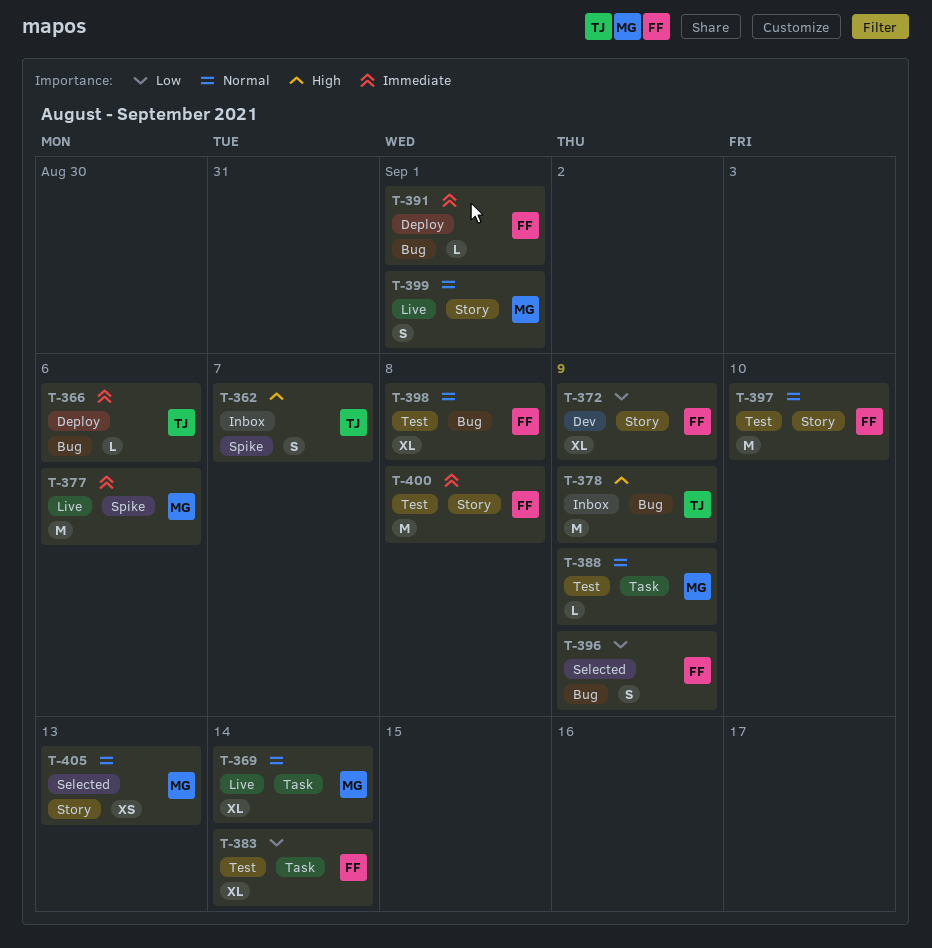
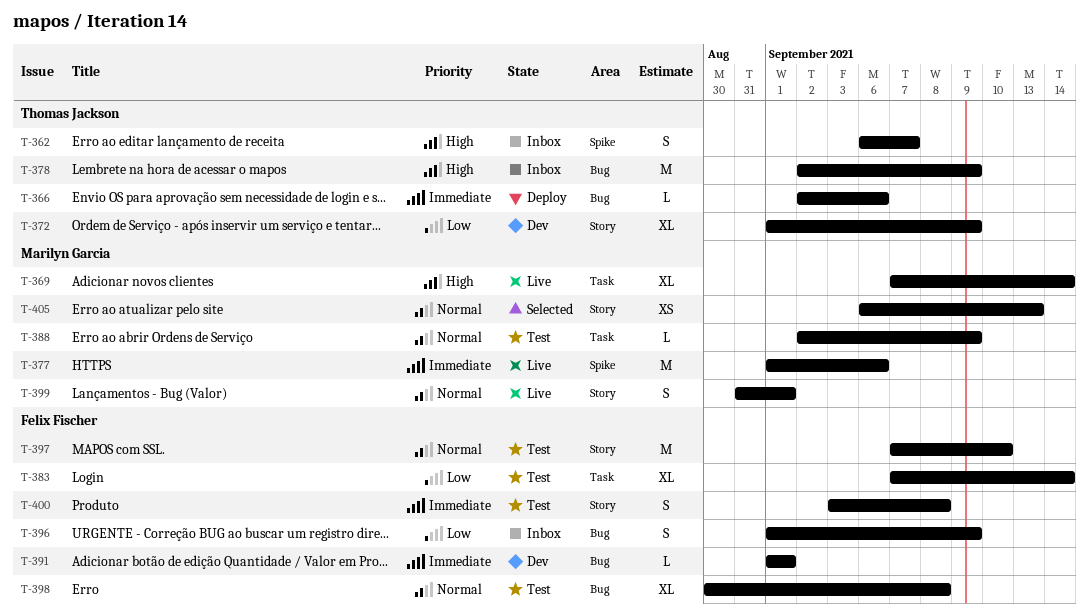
T-369, priority: Normal -> High
T-372, owner: Felix Fischer -> Thomas Jackson
T-391, status: Deploy -> Dev
T-396, status: Selected -> Inbox
T-400, estimate: M -> S

